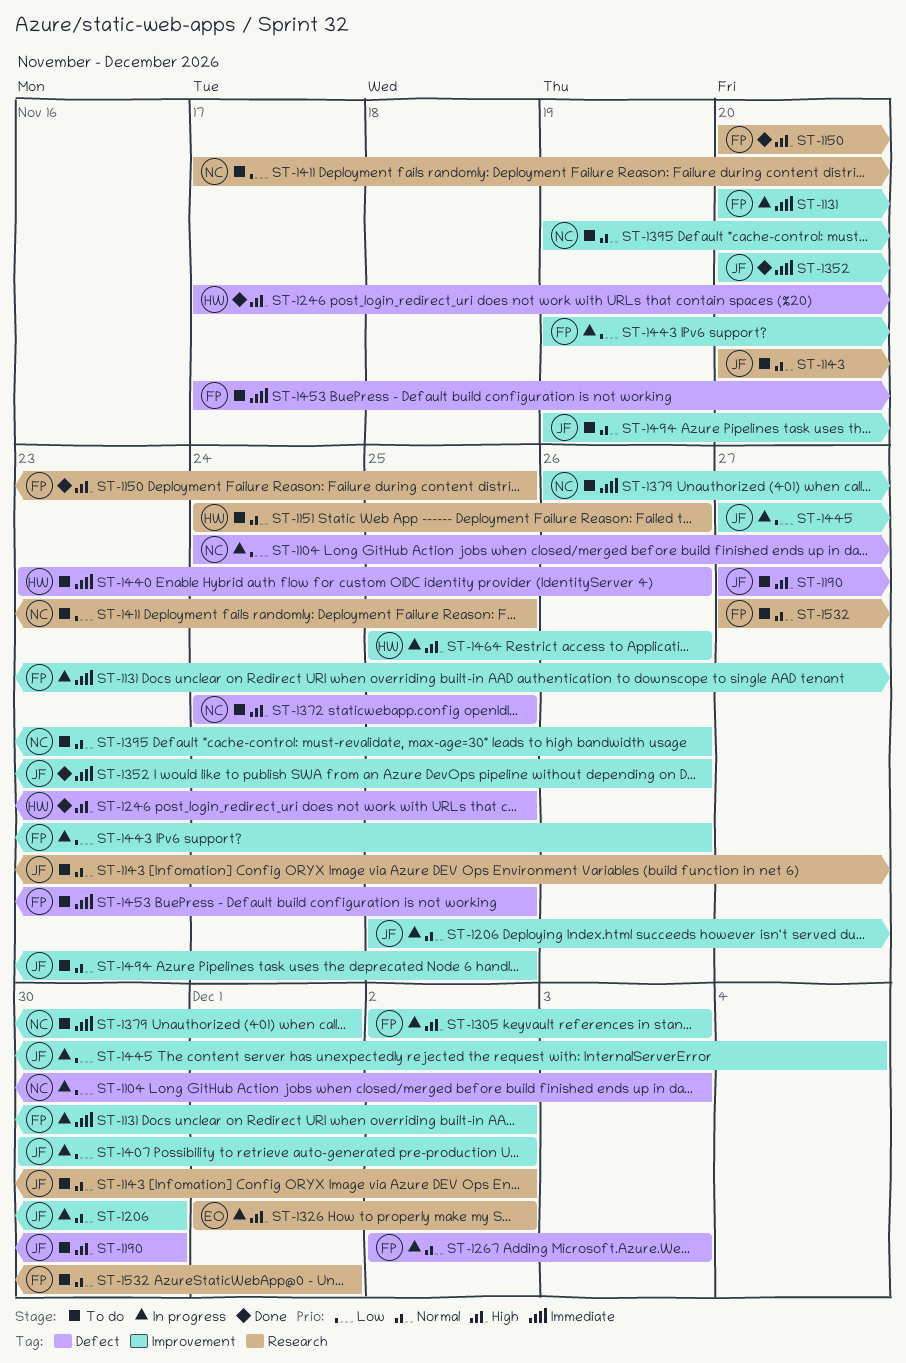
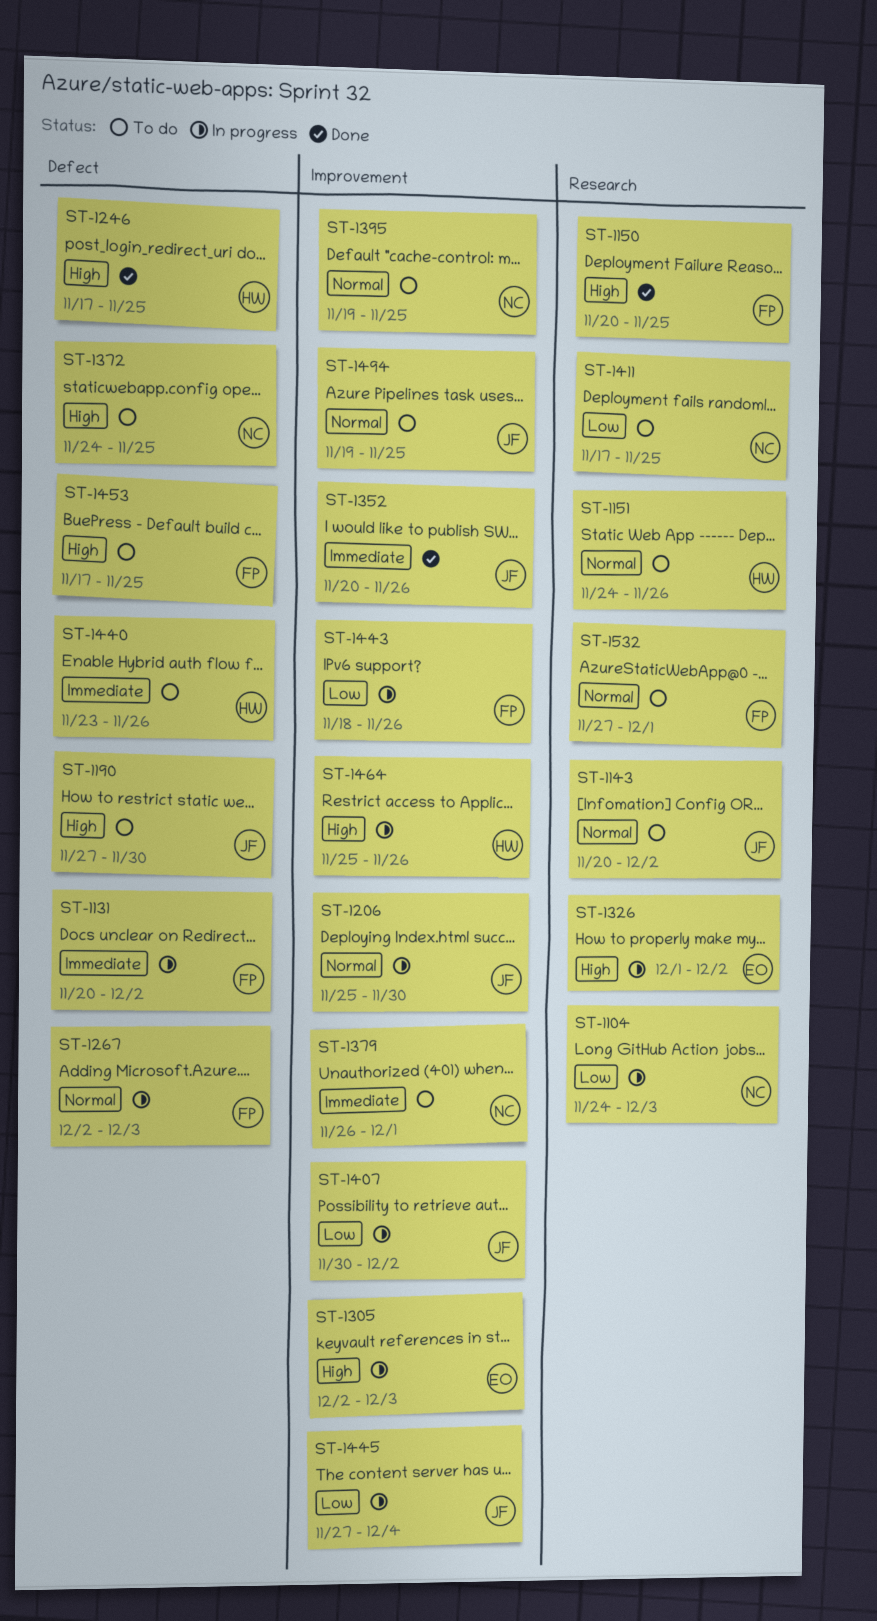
ST-1104, label: Defect -> Research
ST-1131, label: Improvement -> Defect
ST-1305, owner: FP -> EO
ST-1395, due: Nov 26 -> Nov 25
ST-1443, start: Nov 19 -> Nov 18
ST-1453, priority: Immediate -> High

